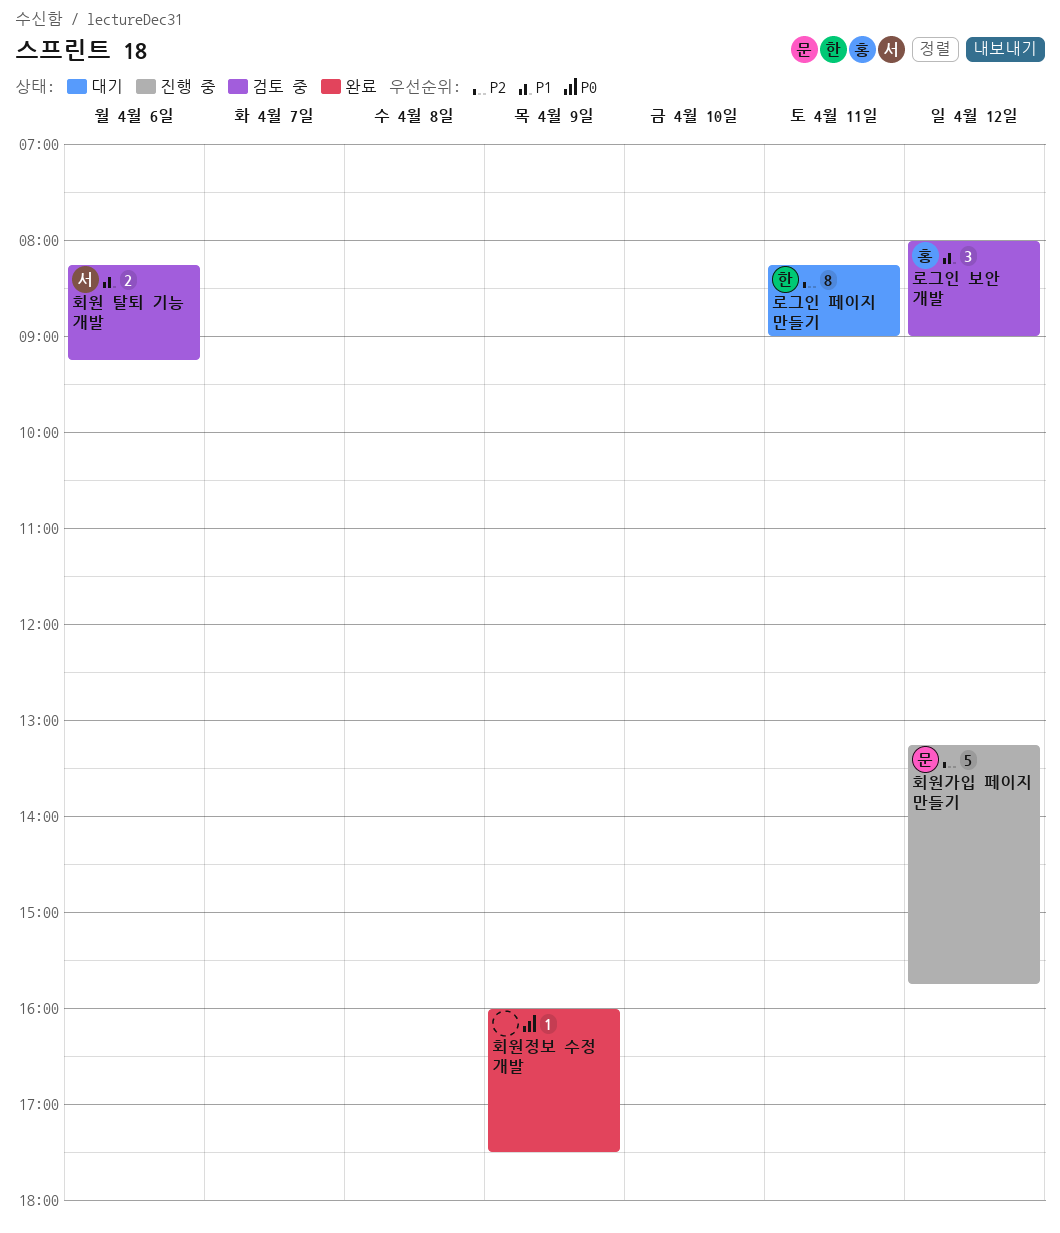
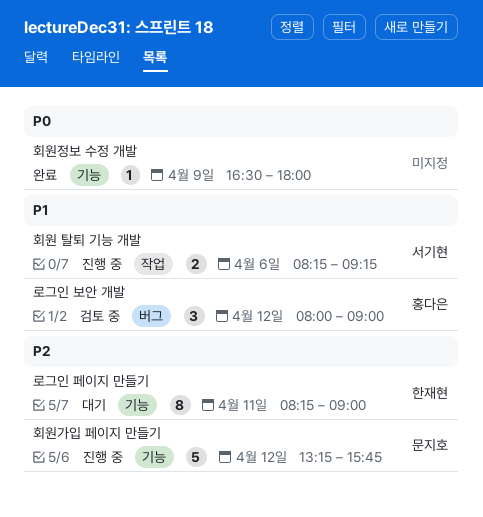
회원 탈퇴 기능 개발, status: 검토 중 -> 진행 중
회원정보 수정 개발, begins: 16:00 -> 16:30
회원정보 수정 개발, ends: 17:30 -> 18:00

